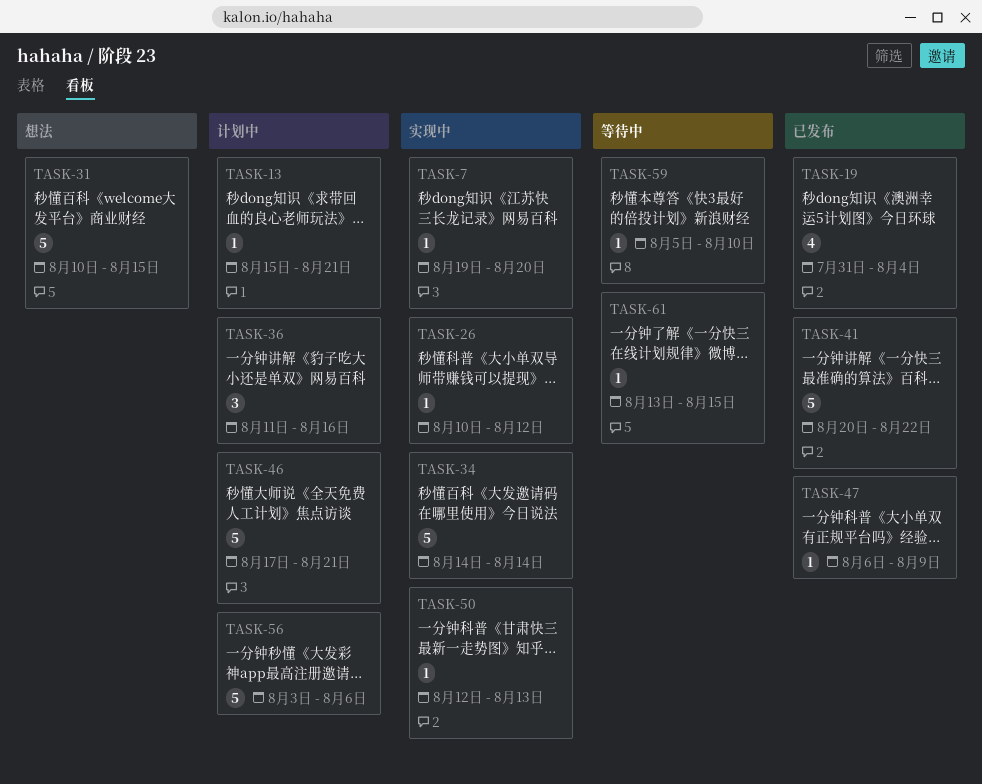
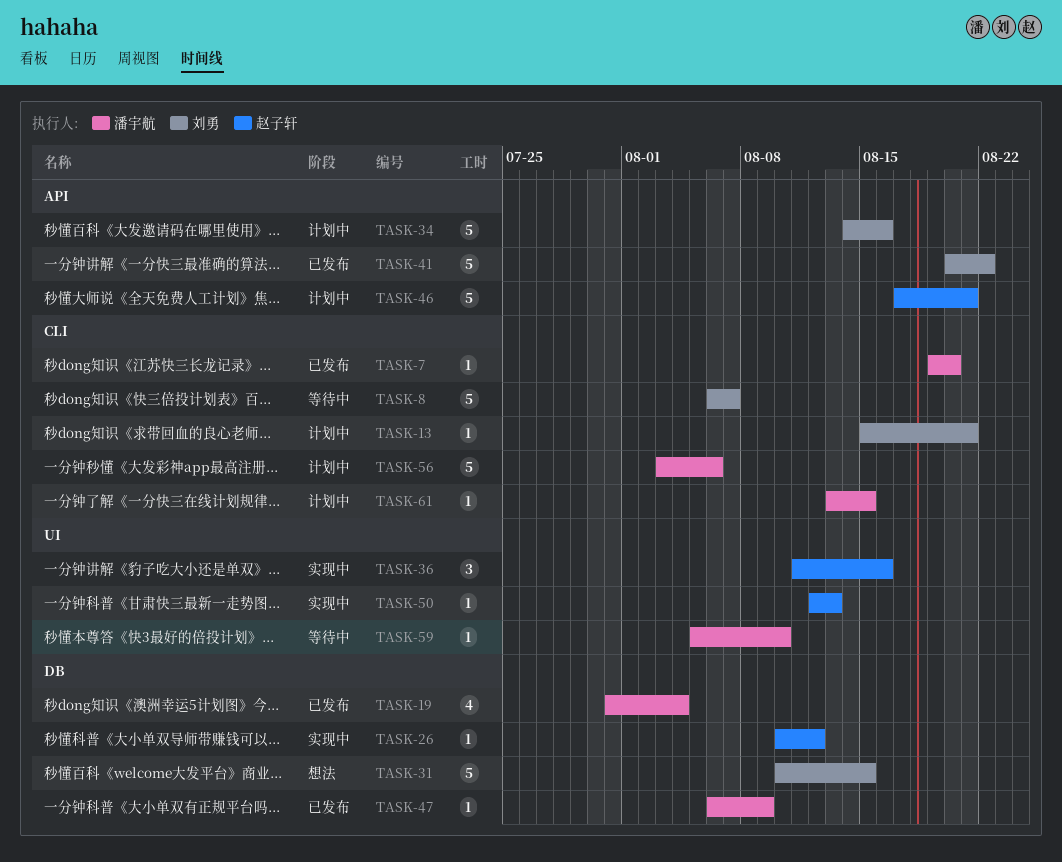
TASK-7, status: 实现中 -> 已发布
TASK-8: none -> present
TASK-34, status: 实现中 -> 计划中
TASK-34, due: Aug 14 -> Aug 16
TASK-36, status: 计划中 -> 实现中
TASK-61, status: 等待中 -> 计划中

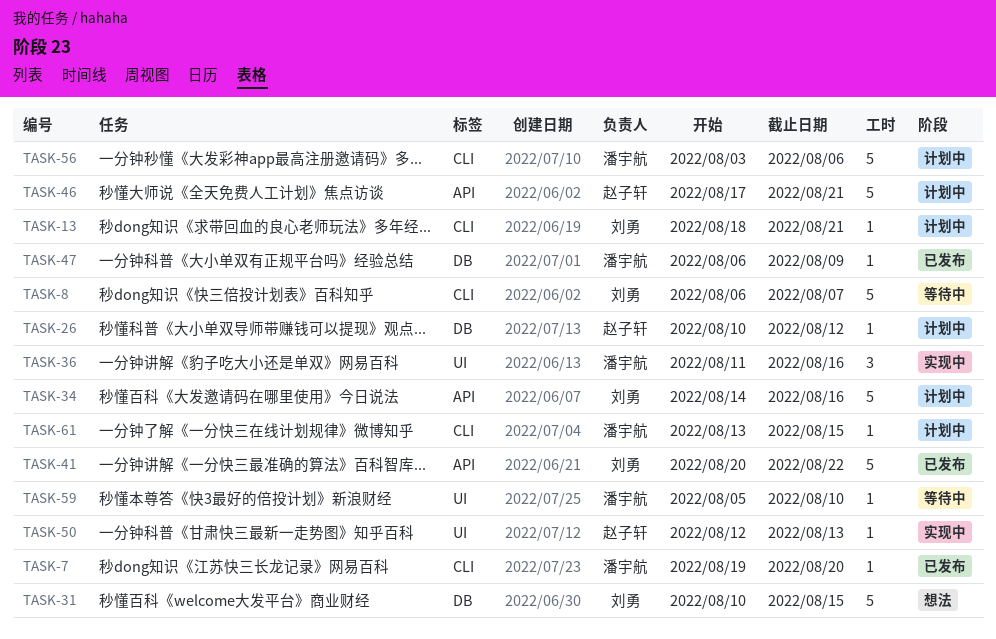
TASK-13, start: Aug 15 -> Aug 18
TASK-19: present -> none
TASK-26, status: 实现中 -> 计划中
TASK-36, owner: 赵子轩 -> 潘宇航

